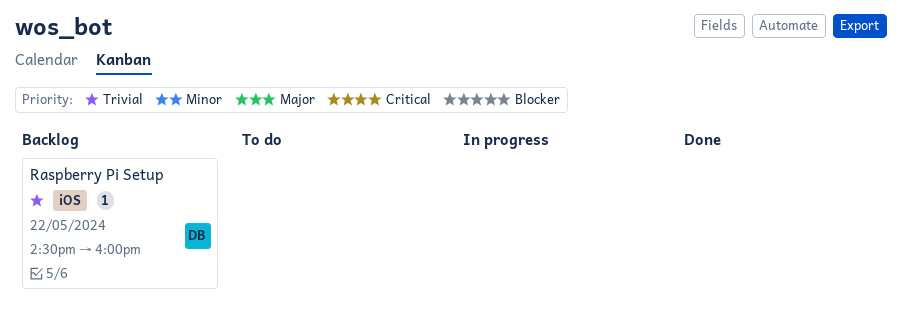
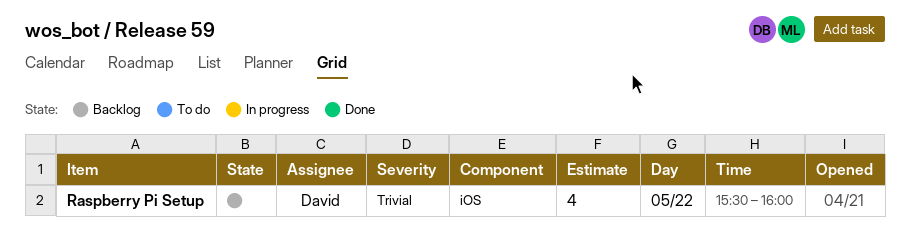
Raspberry Pi Setup, estimate: 1 -> 4
Raspberry Pi Setup, begins: 14:30 -> 15:30

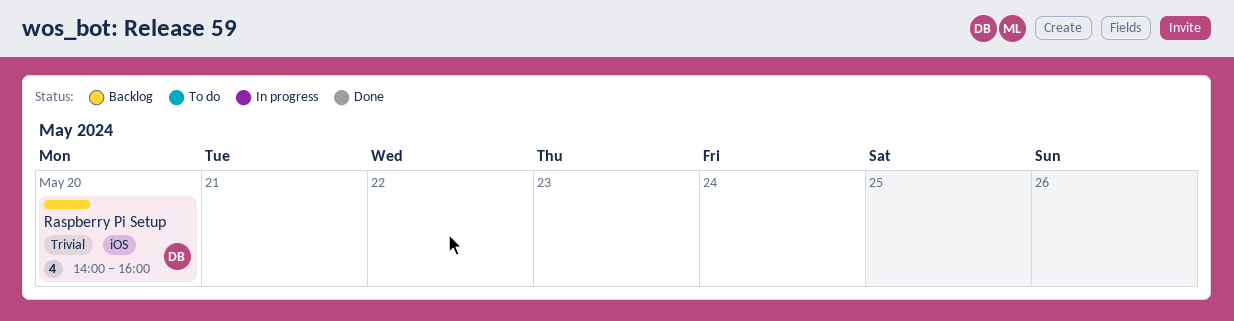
Raspberry Pi Setup, day: May 22 -> May 20
Raspberry Pi Setup, begins: 15:30 -> 14:00

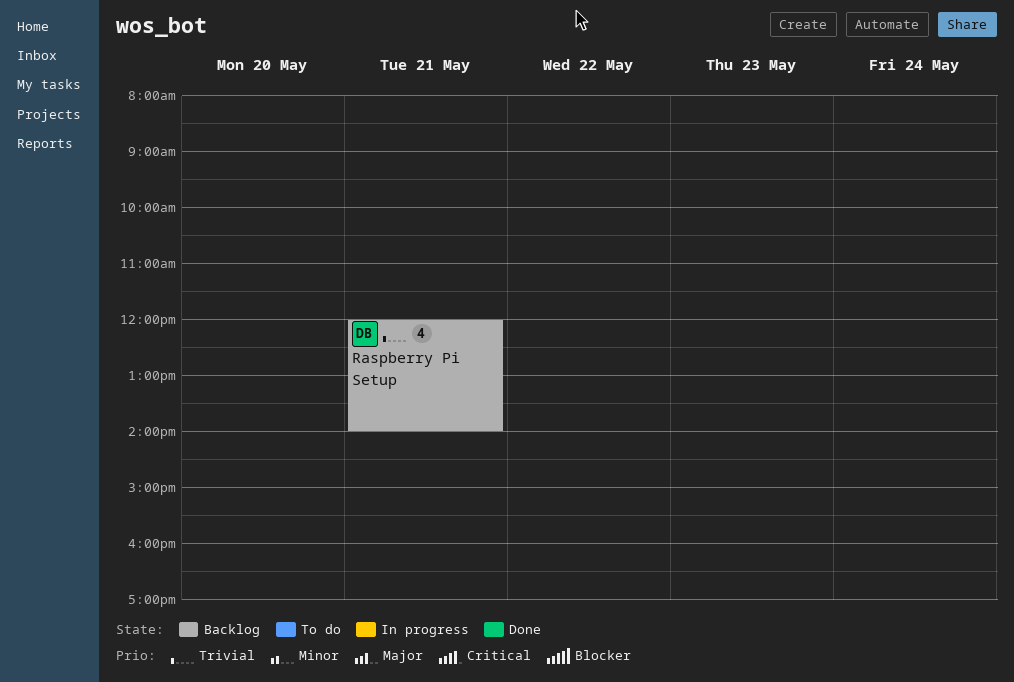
Raspberry Pi Setup, day: May 20 -> May 21
Raspberry Pi Setup, begins: 14:00 -> 12:00
Raspberry Pi Setup, ends: 16:00 -> 14:00

